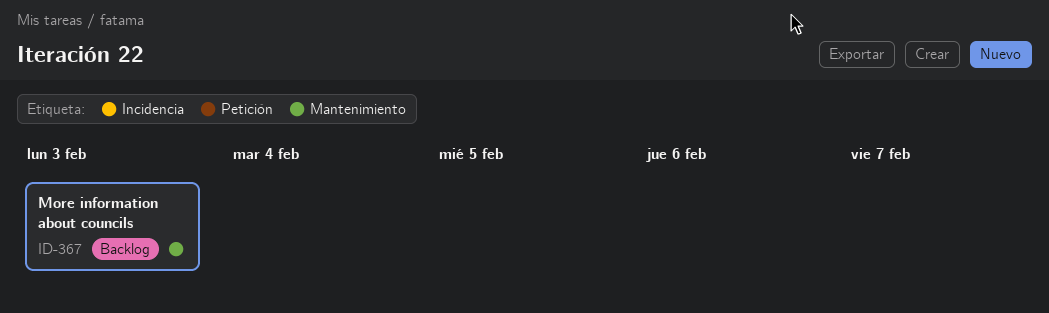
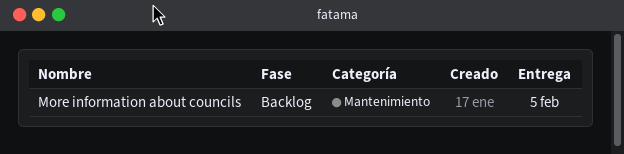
More information about councils, due: Feb 3 -> Feb 5

